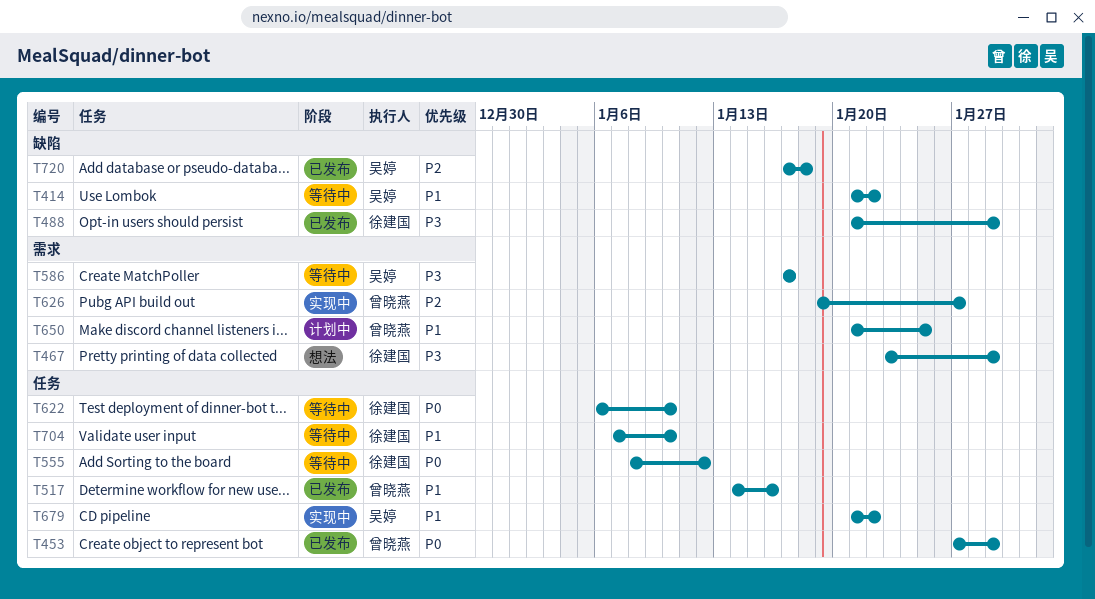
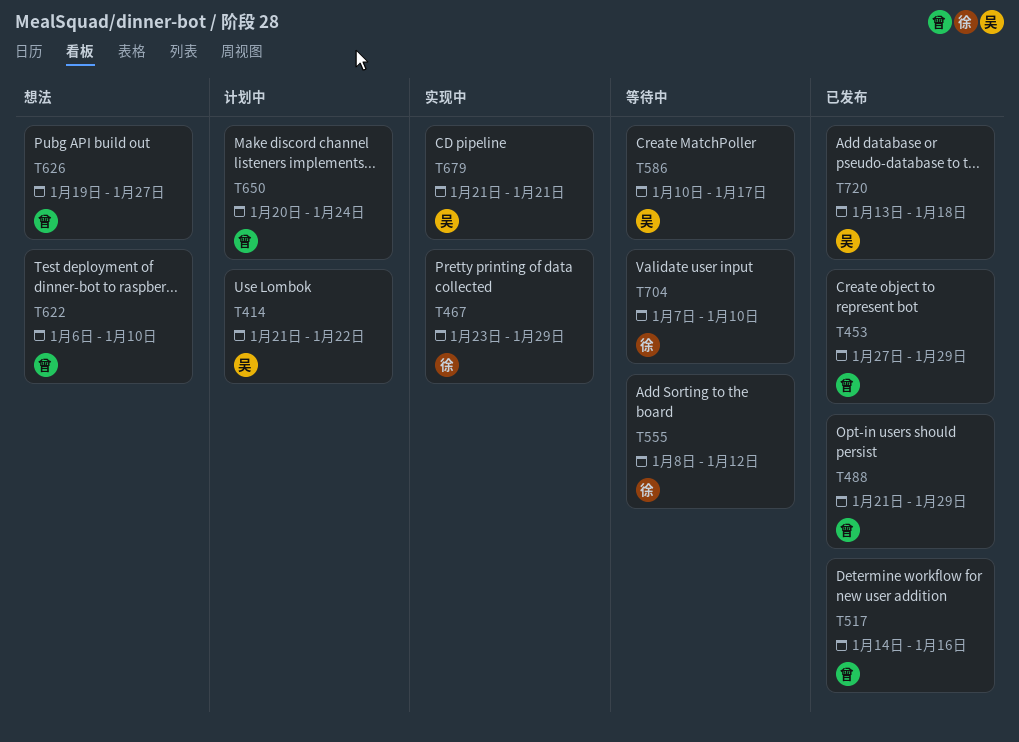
T414, status: 等待中 -> 计划中
T467, status: 想法 -> 实现中
T488, owner: 徐建国 -> 曾晓燕
T586, start: Jan 17 -> Jan 10
T622, status: 等待中 -> 想法
T622, owner: 徐建国 -> 曾晓燕
T626, status: 实现中 -> 想法
T650, start: Jan 21 -> Jan 20
T650, due: Jan 25 -> Jan 24
T679, due: Jan 22 -> Jan 21
T720, start: Jan 17 -> Jan 13

